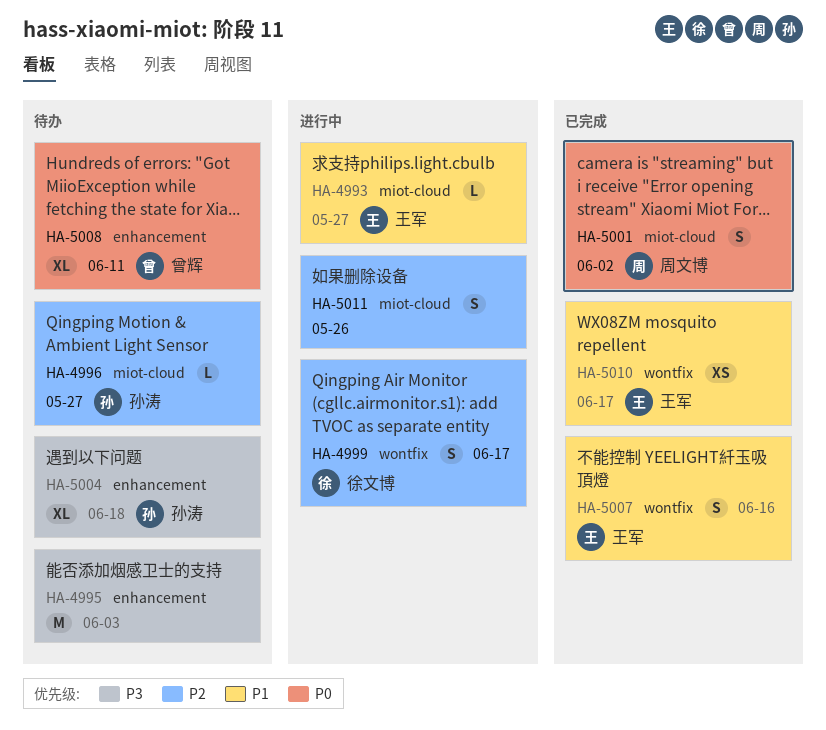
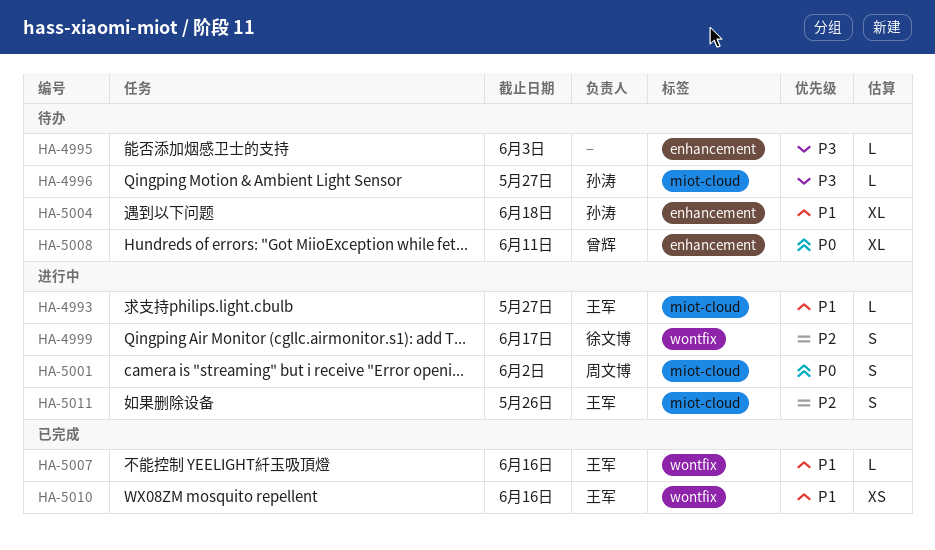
HA-4995, estimate: M -> L
HA-4996, priority: P2 -> P3
HA-5001, status: 已完成 -> 进行中
HA-5004, priority: P3 -> P1
HA-5007, estimate: S -> L
HA-5010, due: Jun 17 -> Jun 16
HA-5011, owner: none -> 王军

